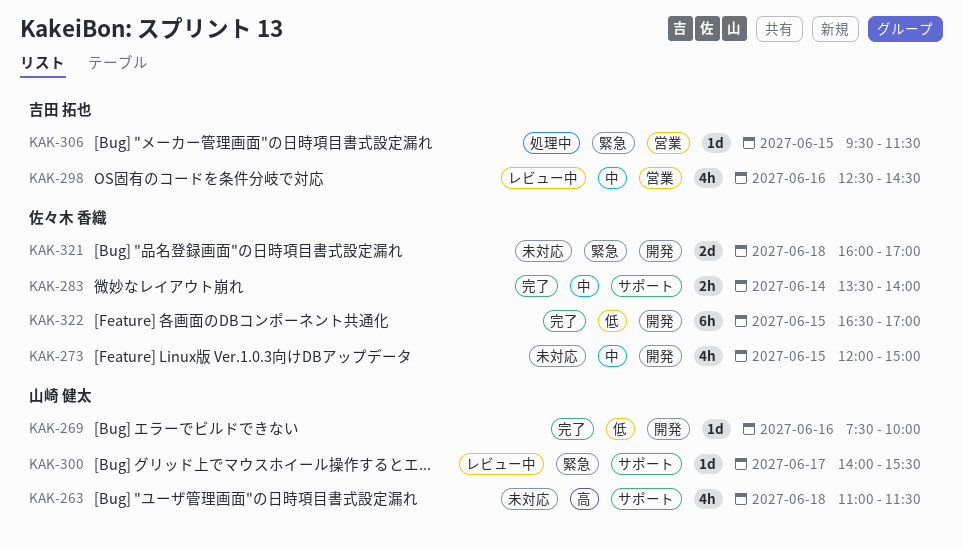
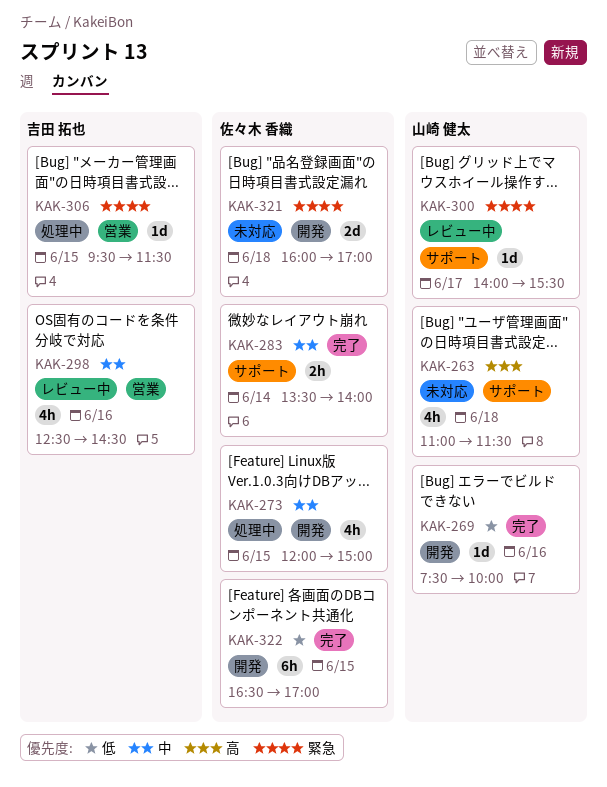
KAK-273, status: 未対応 -> 処理中

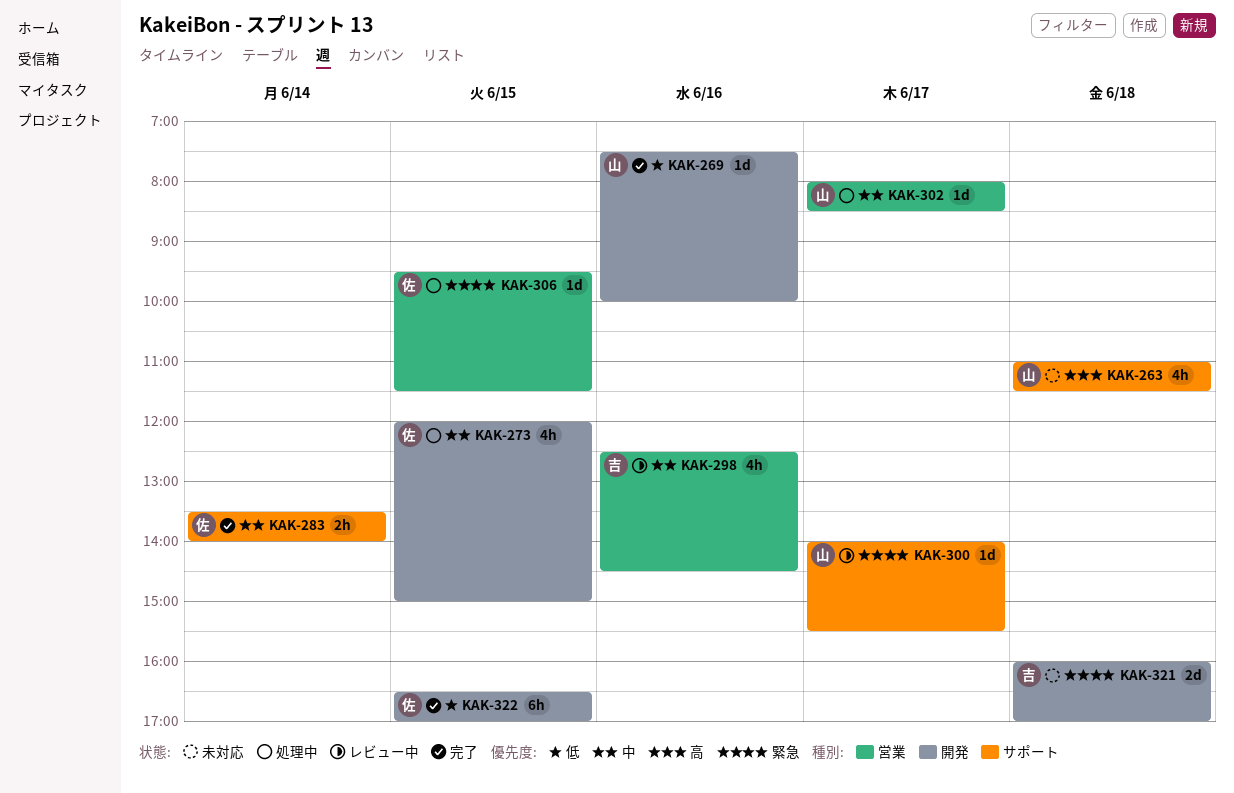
KAK-302: none -> present
KAK-306, owner: 吉田 拓也 -> 佐々木 香織
KAK-321, owner: 佐々木 香織 -> 吉田 拓也

